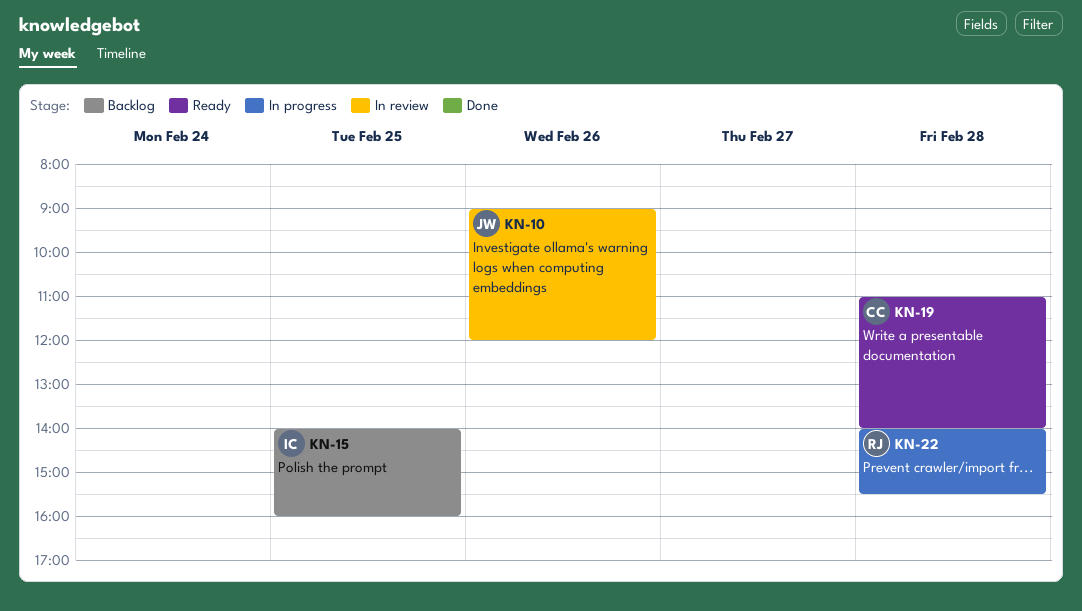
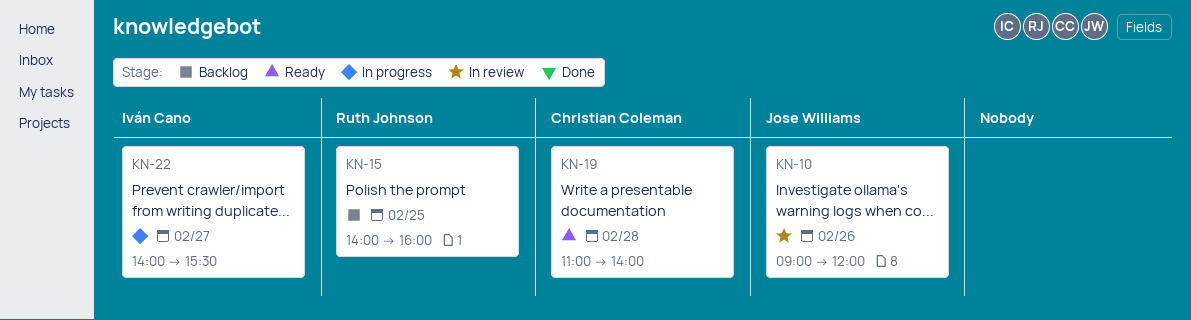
KN-15, owner: Iván Cano -> Ruth Johnson
KN-22, owner: Ruth Johnson -> Iván Cano
KN-22, day: Feb 28 -> Feb 27

